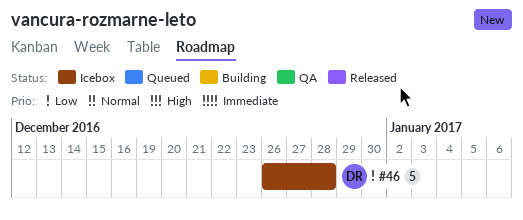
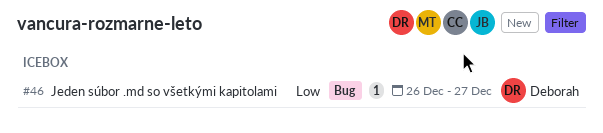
#46, estimate: 5 -> 1
#46, due: Dec 28 -> Dec 27

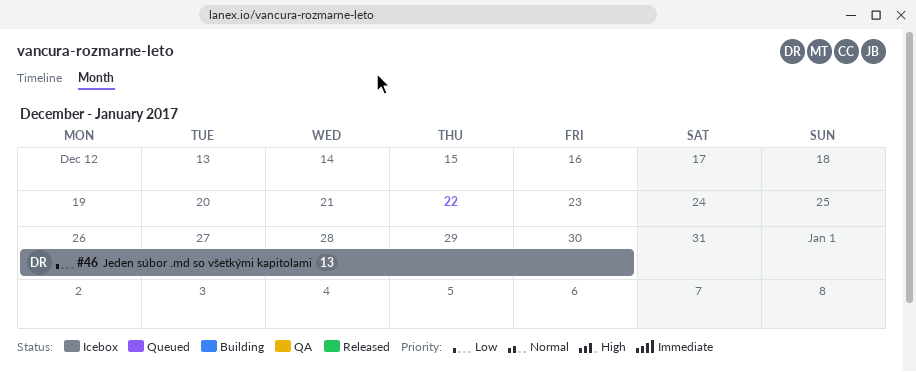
#46, estimate: 1 -> 13
#46, due: Dec 27 -> Dec 30

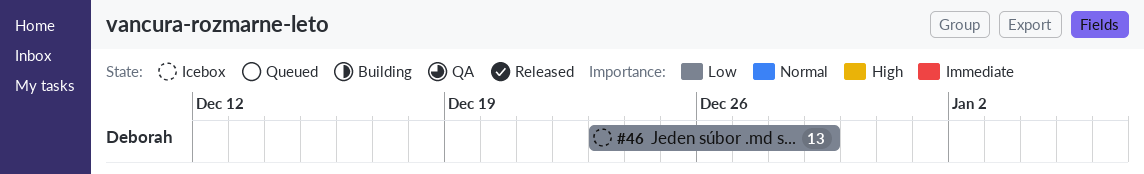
#46, start: Dec 26 -> Dec 23
#46, due: Dec 30 -> Dec 29

